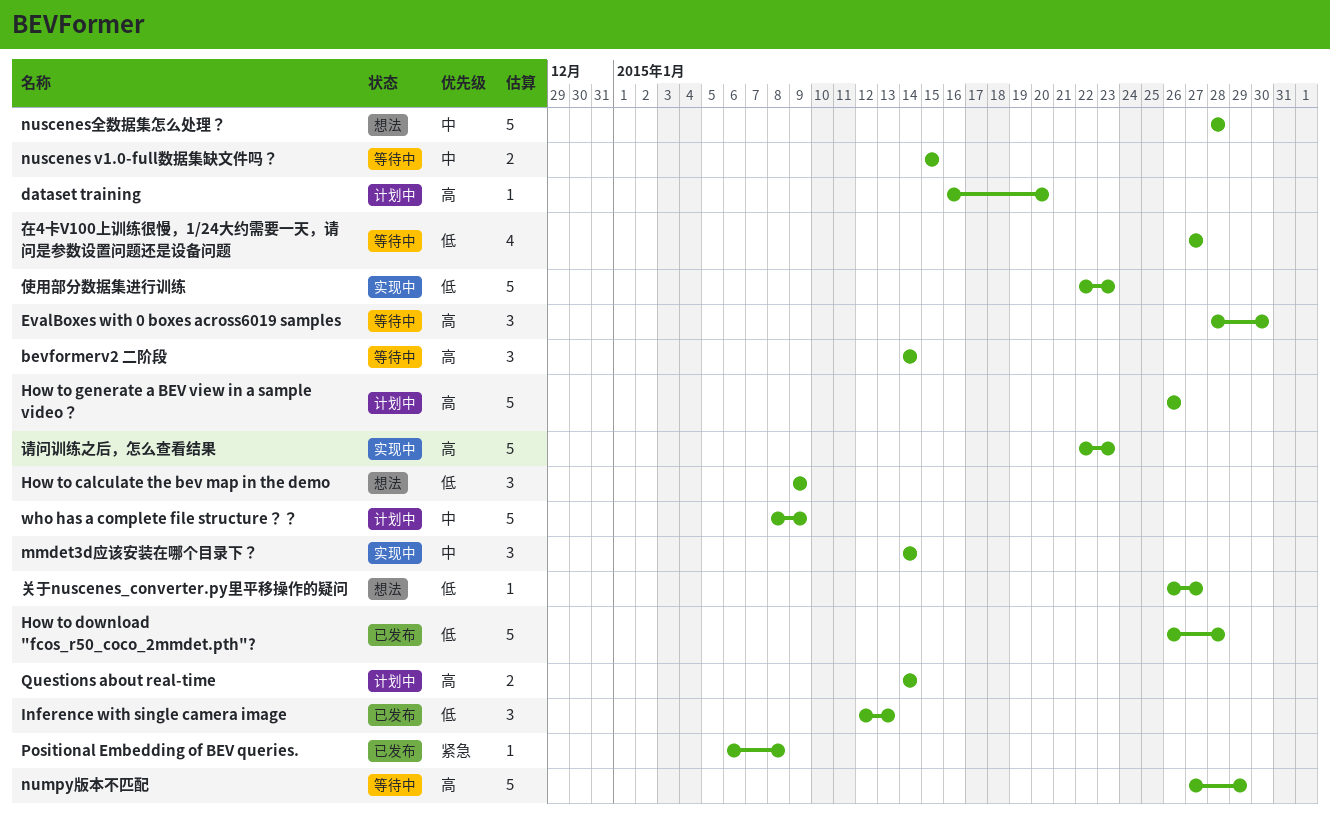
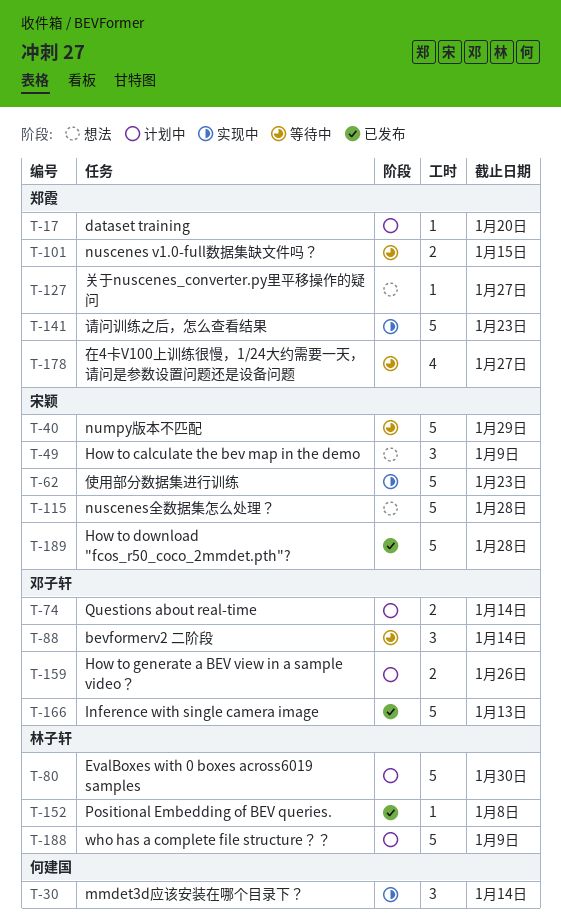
EvalBoxes with 0 boxes across6019 samples, status: 等待中 -> 计划中
EvalBoxes with 0 boxes across6019 samples, estimate: 3 -> 5
How to generate a BEV view in a sample video？, estimate: 5 -> 2
Inference with single camera image, estimate: 3 -> 5

